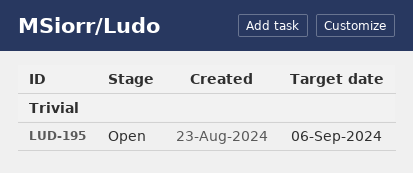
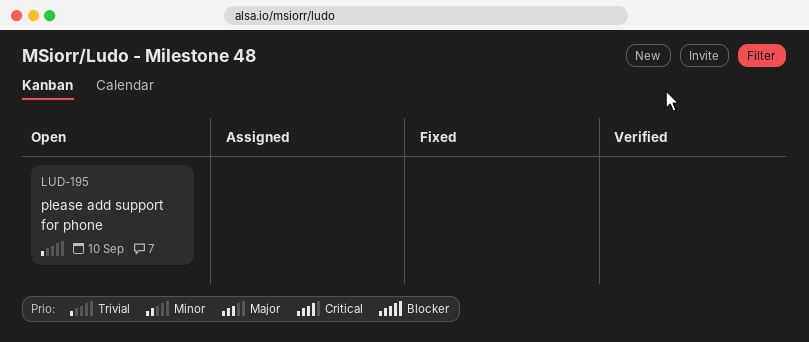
LUD-195, due: Sep 6 -> Sep 10

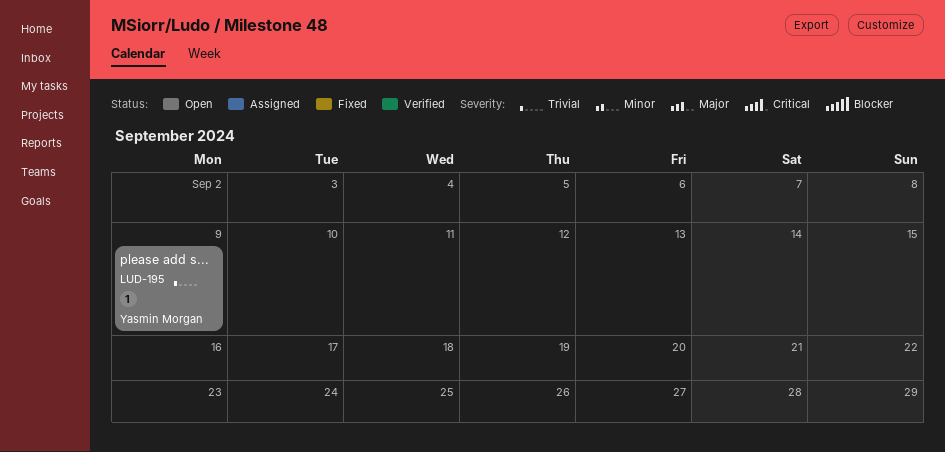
LUD-195, due: Sep 10 -> Sep 9

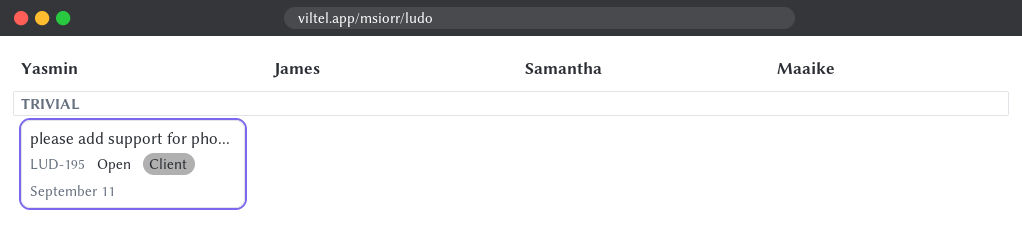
LUD-195, due: Sep 9 -> Sep 11

